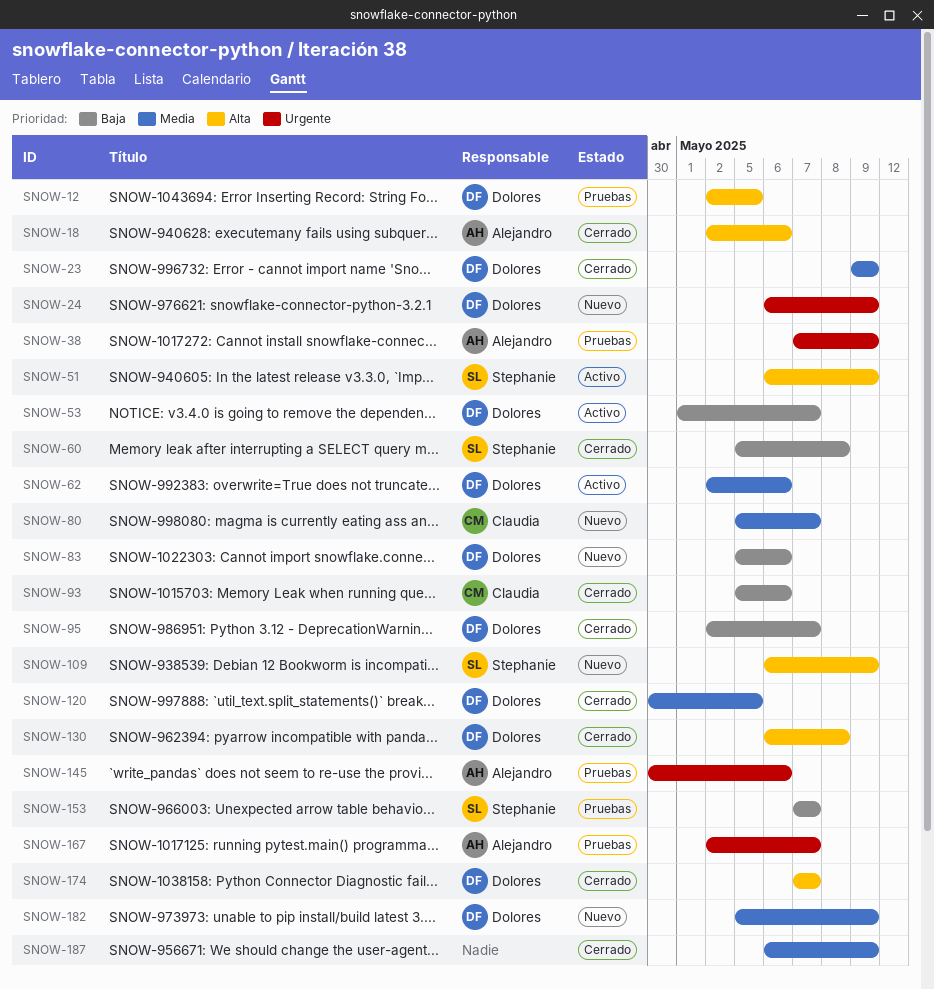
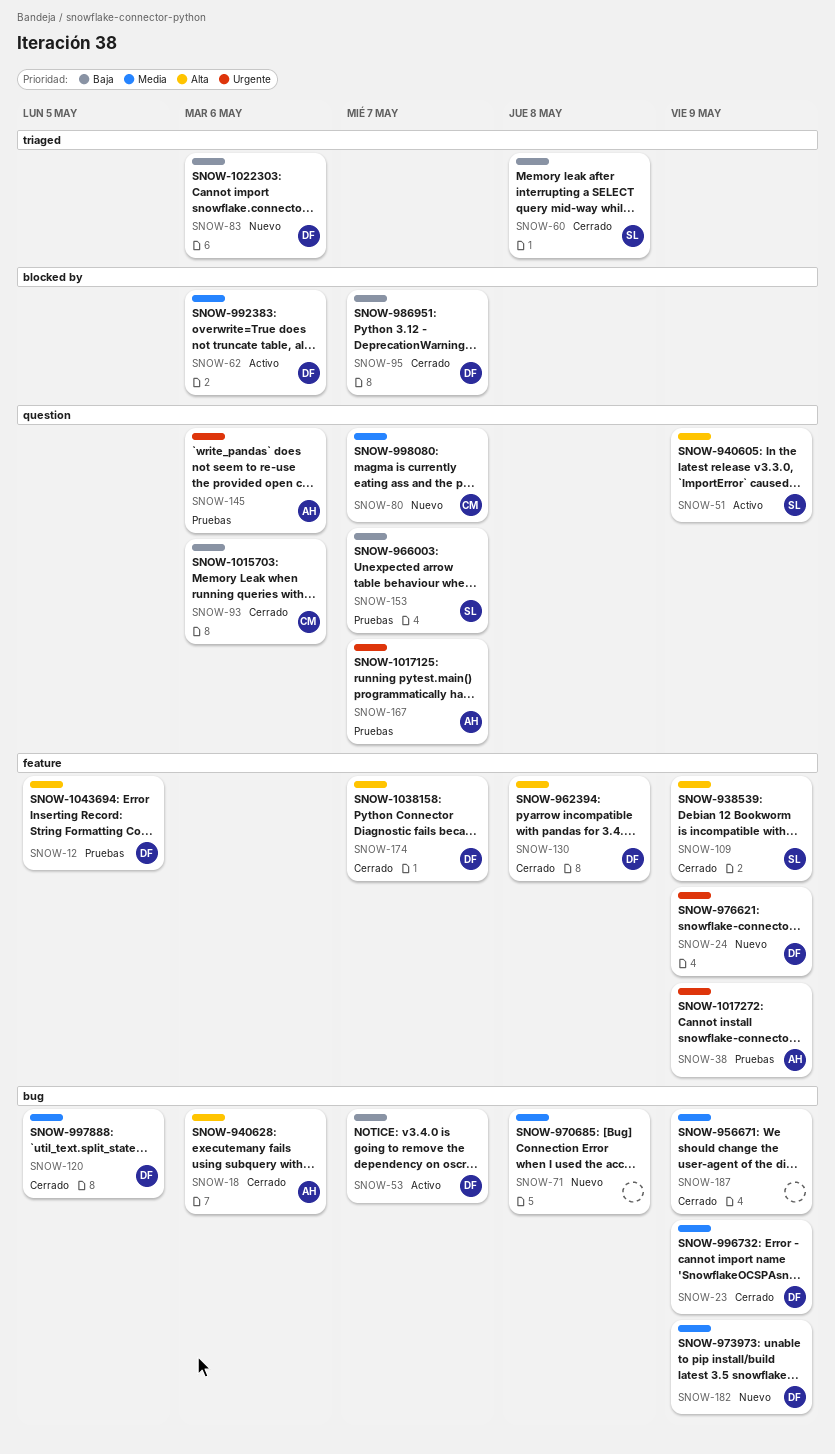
SNOW-71: none -> present
SNOW-109, status: Nuevo -> Cerrado

